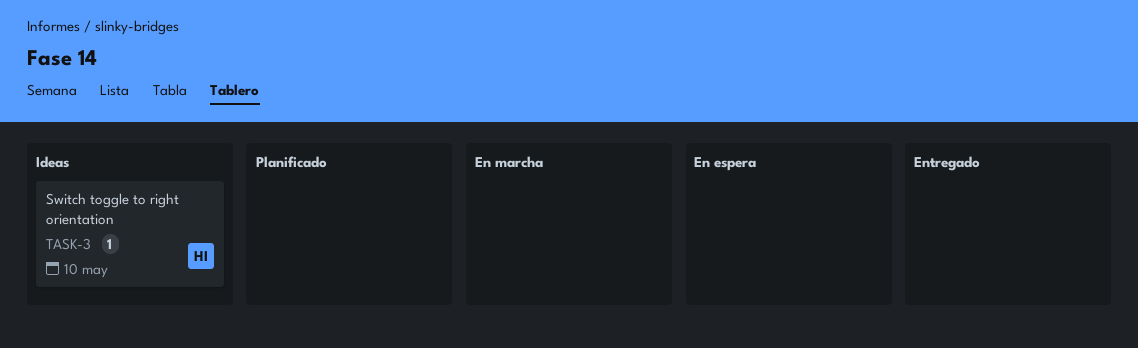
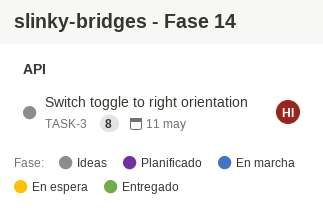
TASK-3, estimate: 1 -> 8
TASK-3, due: May 10 -> May 11

